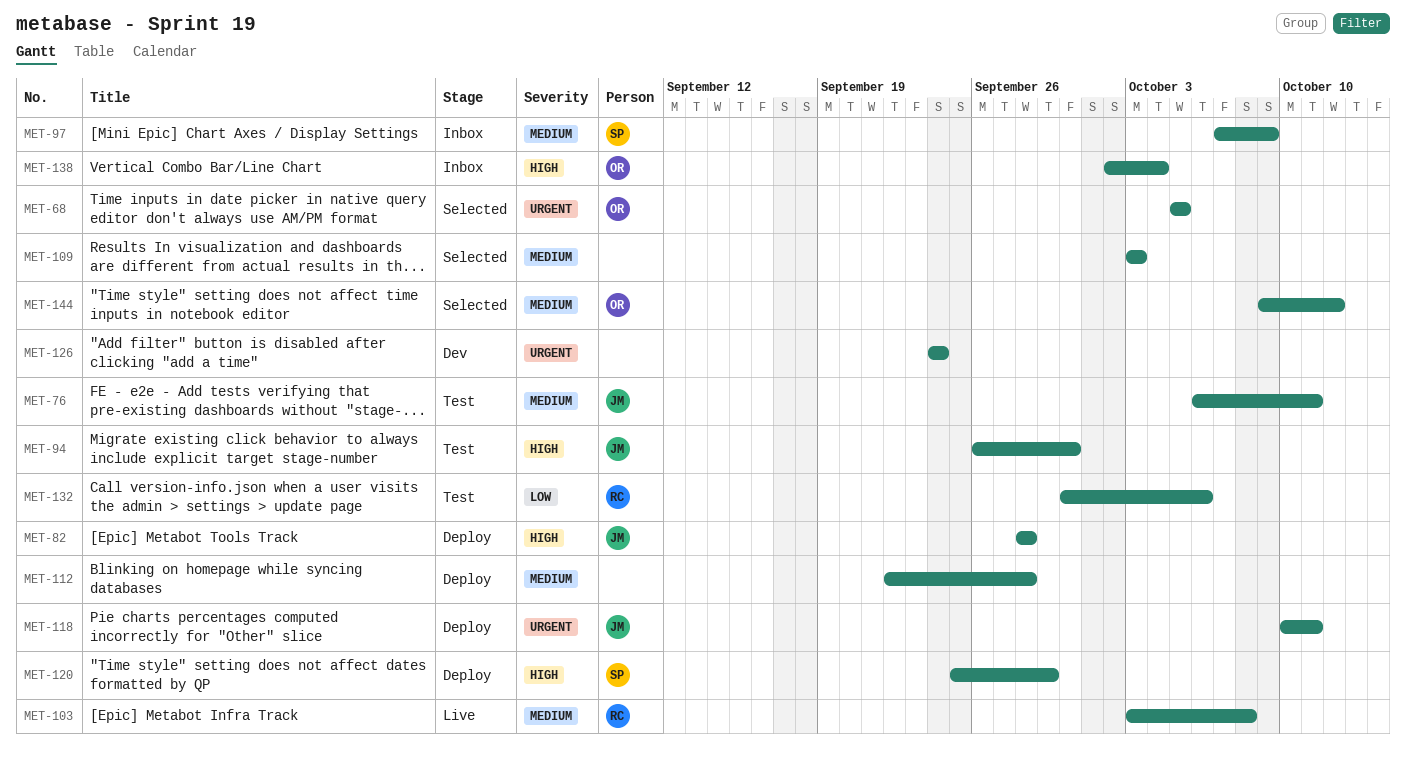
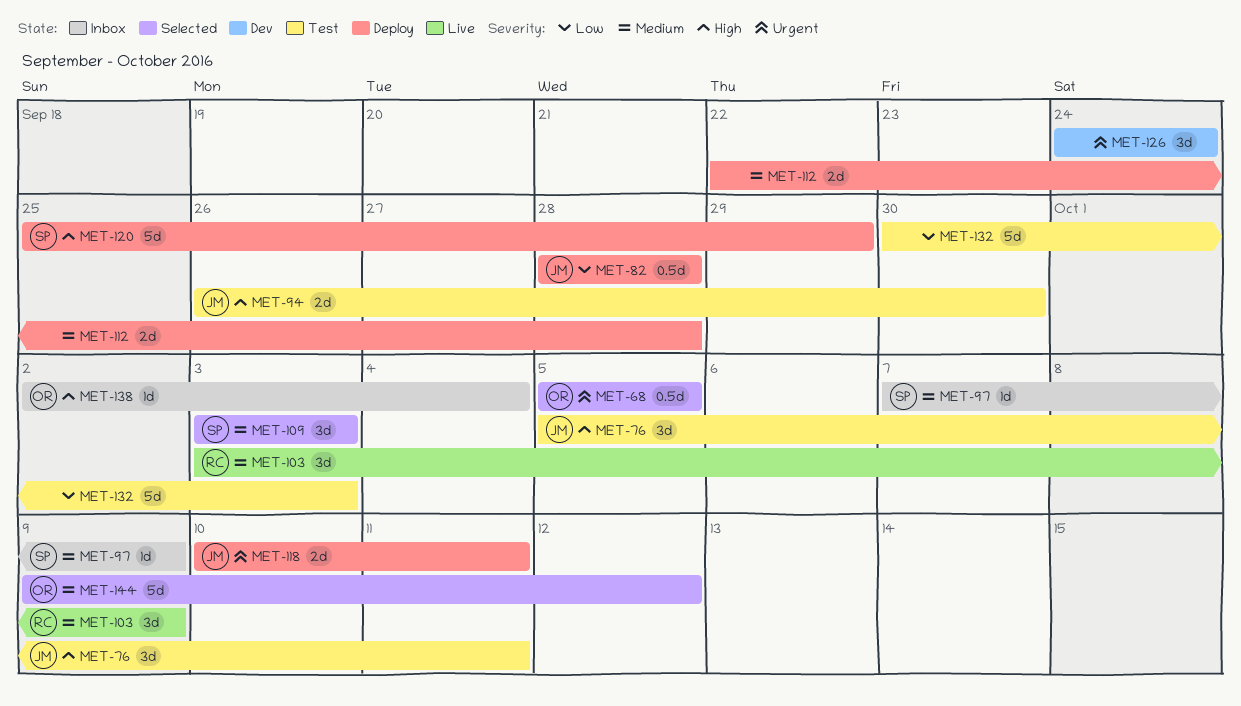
MET-76, priority: Medium -> High
MET-76, start: Oct 6 -> Oct 5
MET-82, priority: High -> Low
MET-103, due: Oct 8 -> Oct 9
MET-109, owner: none -> SP
MET-132, owner: RC -> none
MET-132, due: Oct 6 -> Oct 3

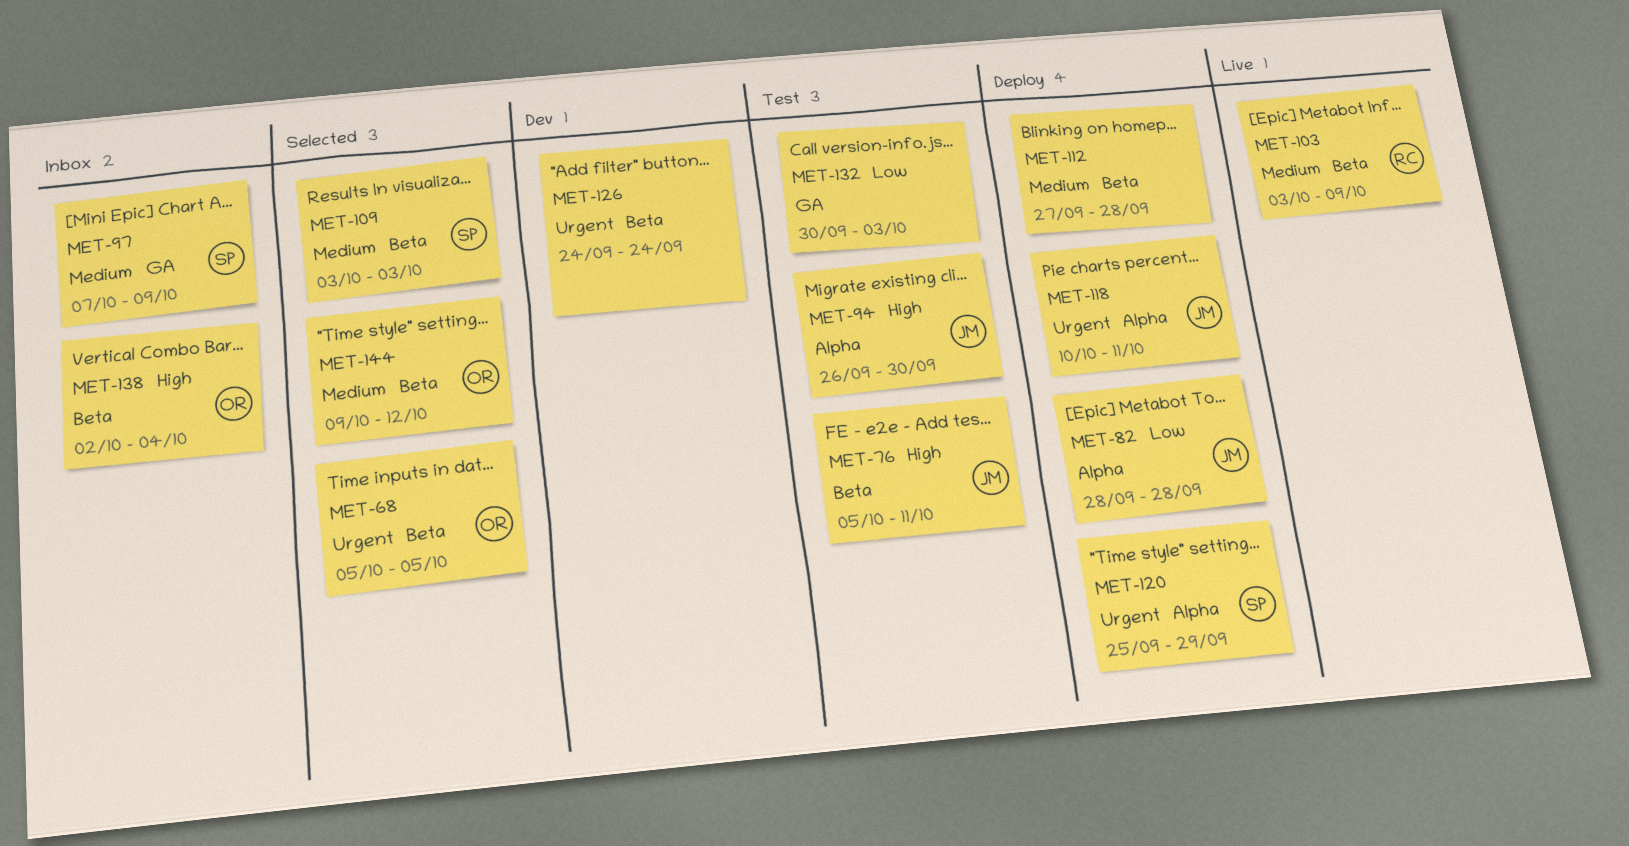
MET-112, start: Sep 22 -> Sep 27
MET-120, priority: High -> Urgent

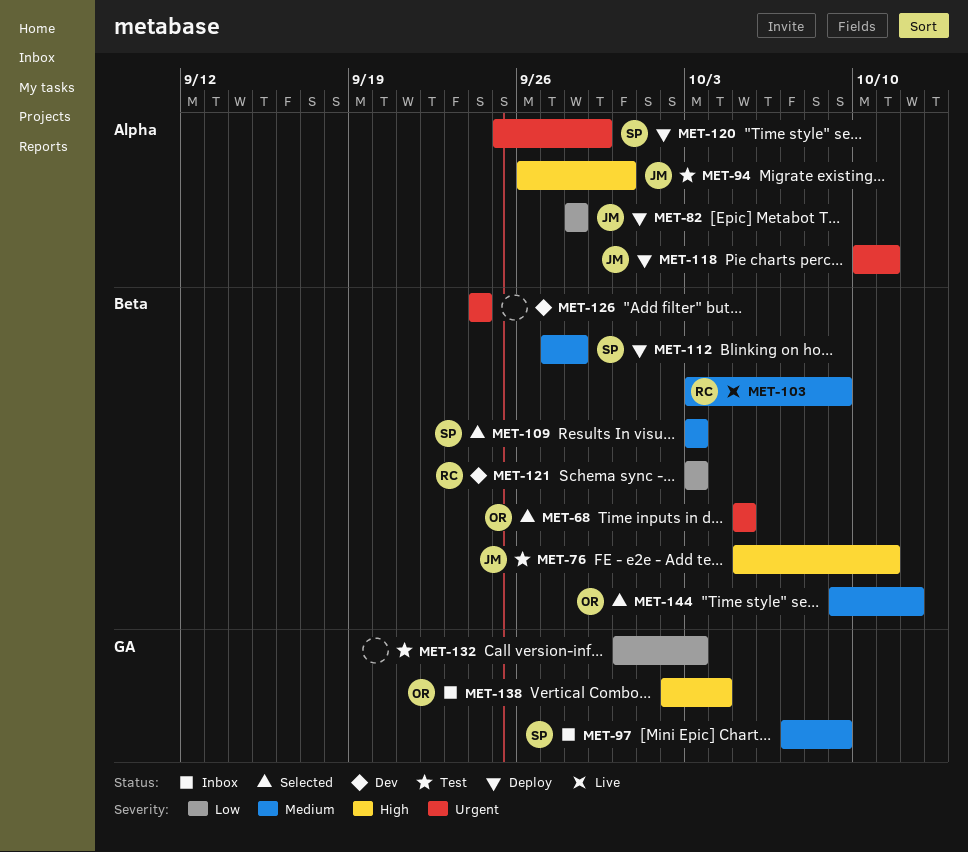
MET-112, owner: none -> SP
MET-121: none -> present
MET-138, label: Beta -> GA

